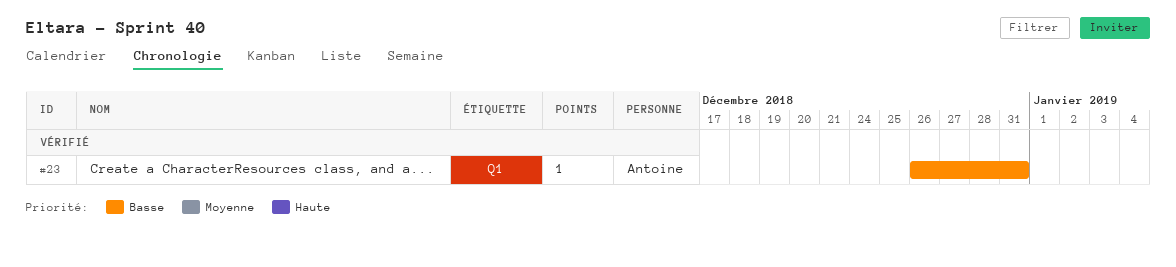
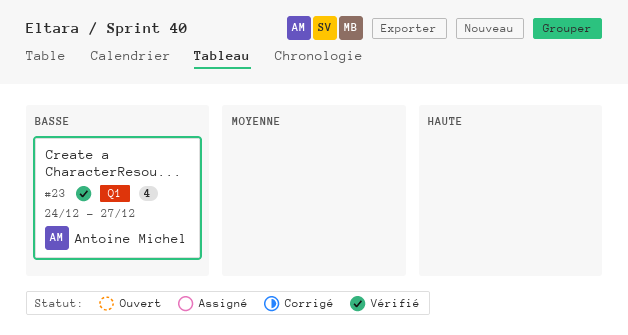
#23, estimate: 1 -> 4
#23, start: Dec 26 -> Dec 24
#23, due: Dec 31 -> Dec 27

